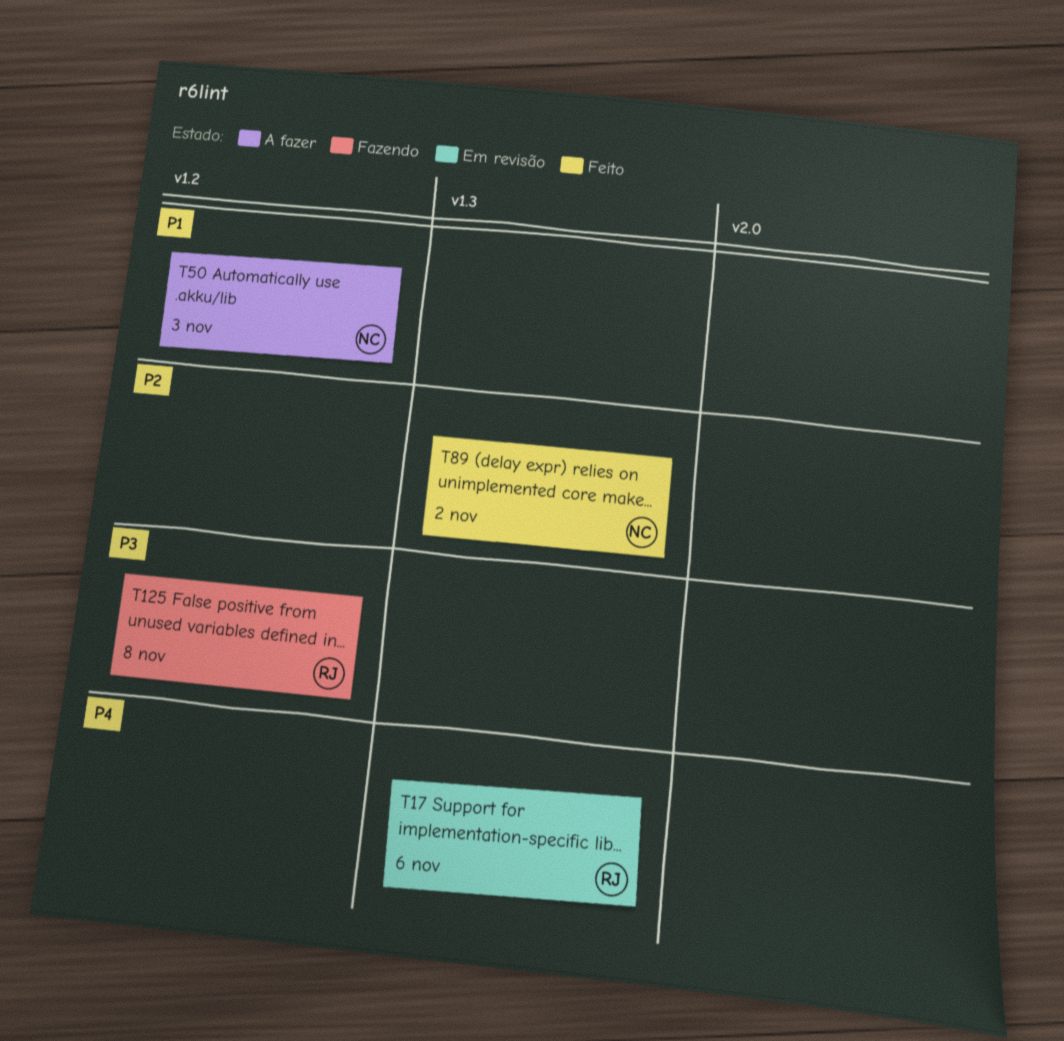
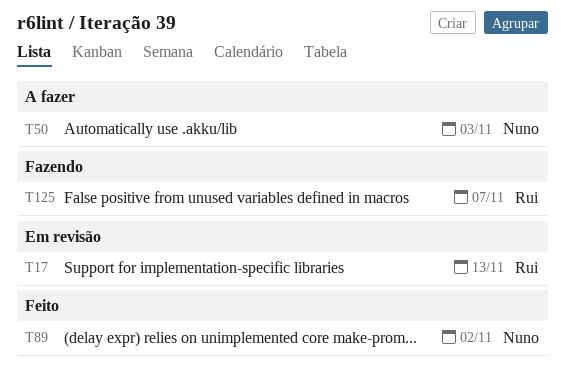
T17, due: Nov 6 -> Nov 13
T125, due: Nov 8 -> Nov 7

